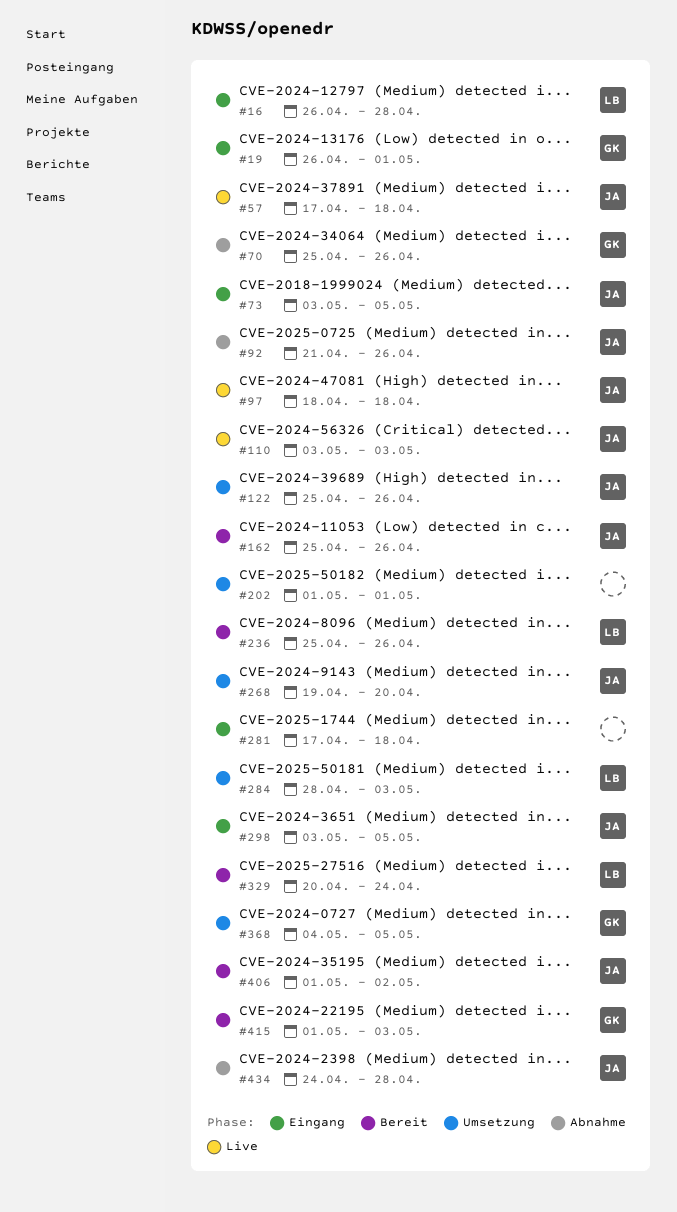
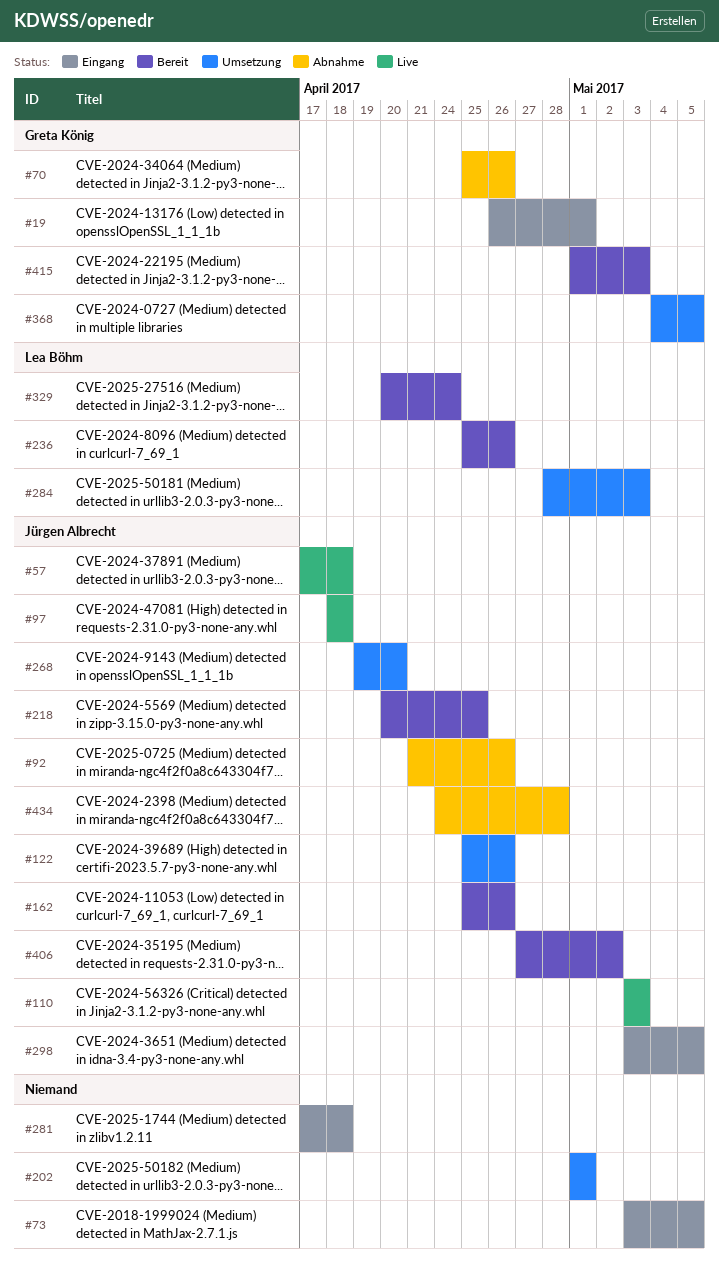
#16: present -> none
#73, owner: Jürgen Albrecht -> none
#218: none -> present
#406, start: May 1 -> Apr 27

